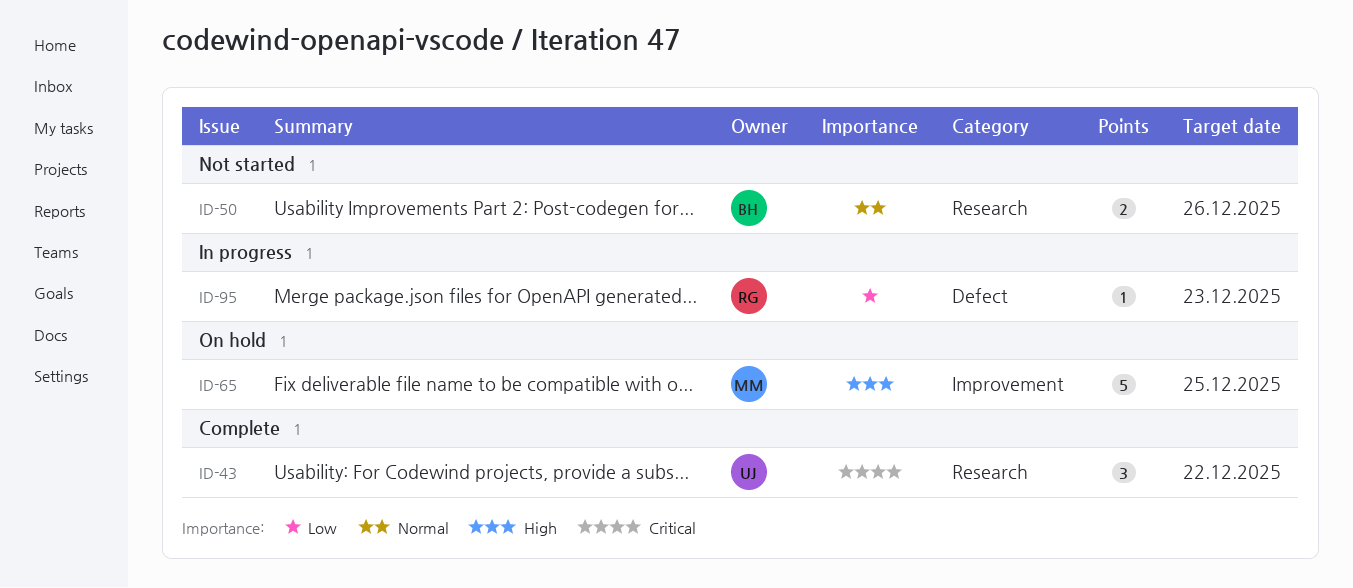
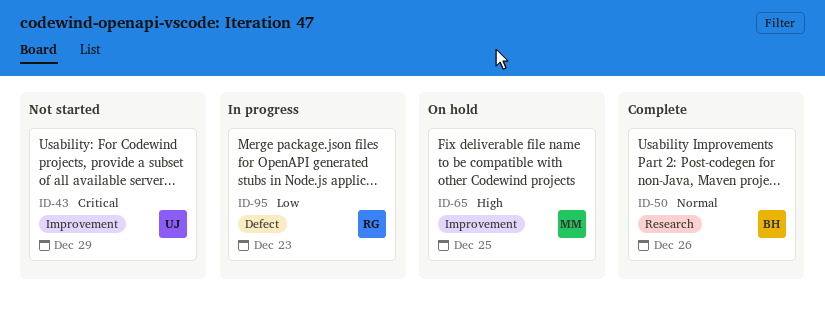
ID-43, status: Complete -> Not started
ID-43, label: Research -> Improvement
ID-43, due: Dec 22 -> Dec 29
ID-50, status: Not started -> Complete

